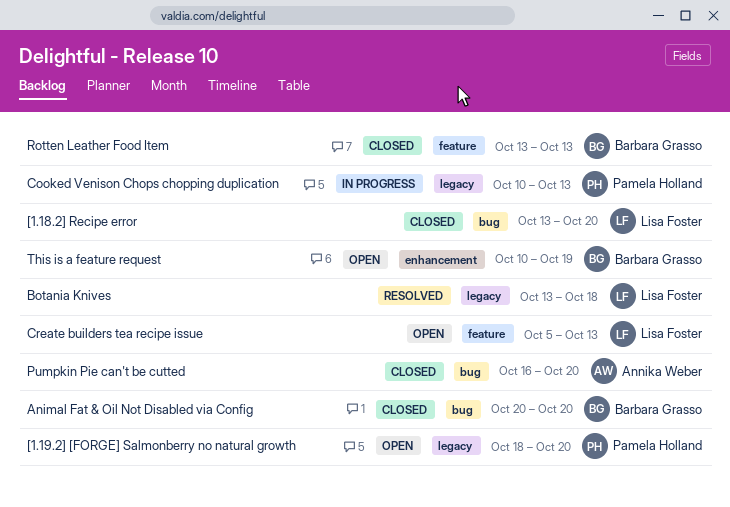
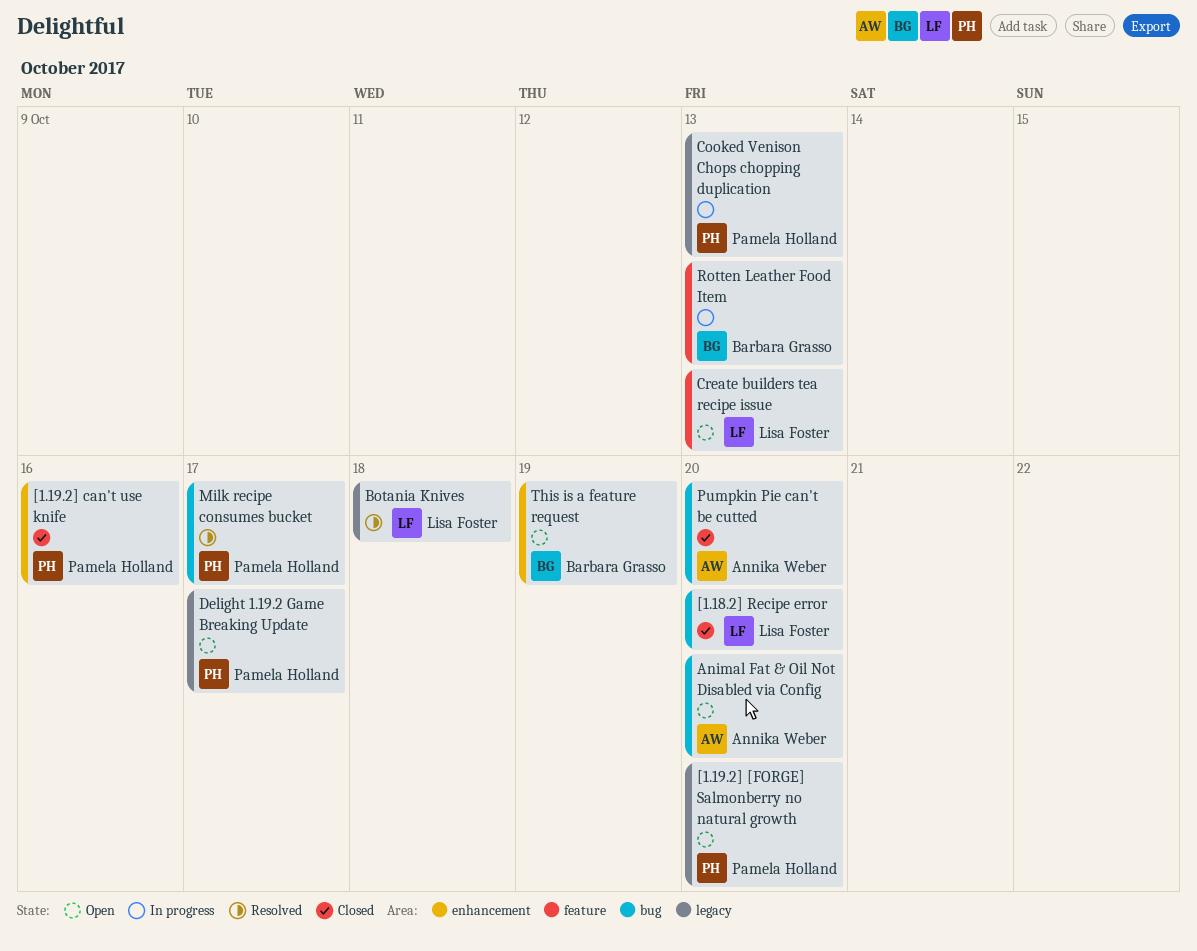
[1.19.2] can't use knife: none -> present
Animal Fat & Oil Not Disabled via Config, status: Closed -> Open
Animal Fat & Oil Not Disabled via Config, owner: Barbara Grasso -> Annika Weber
Delight 1.19.2 Game Breaking Update: none -> present
Milk recipe consumes bucket: none -> present
Rotten Leather Food Item, status: Closed -> In progress

